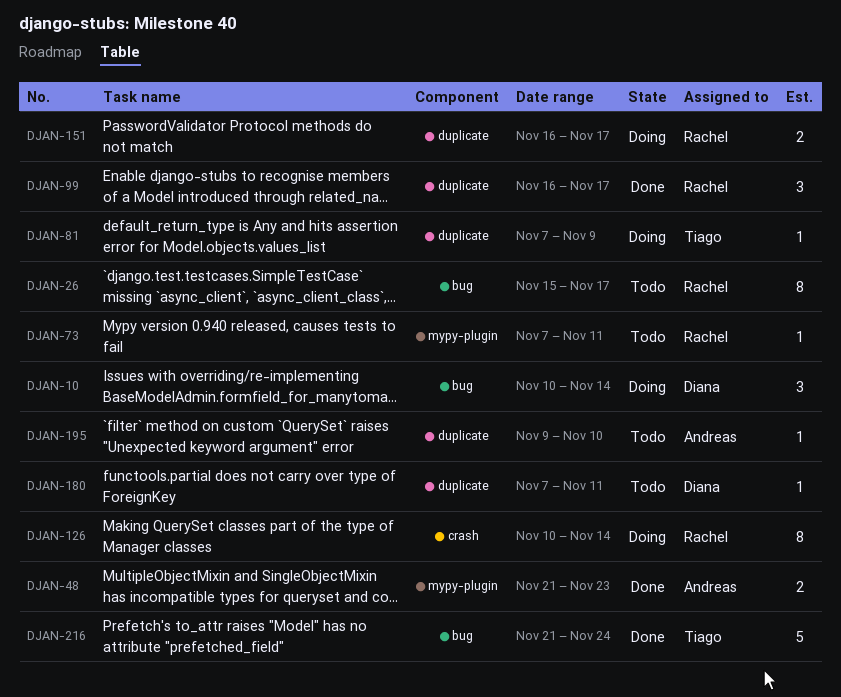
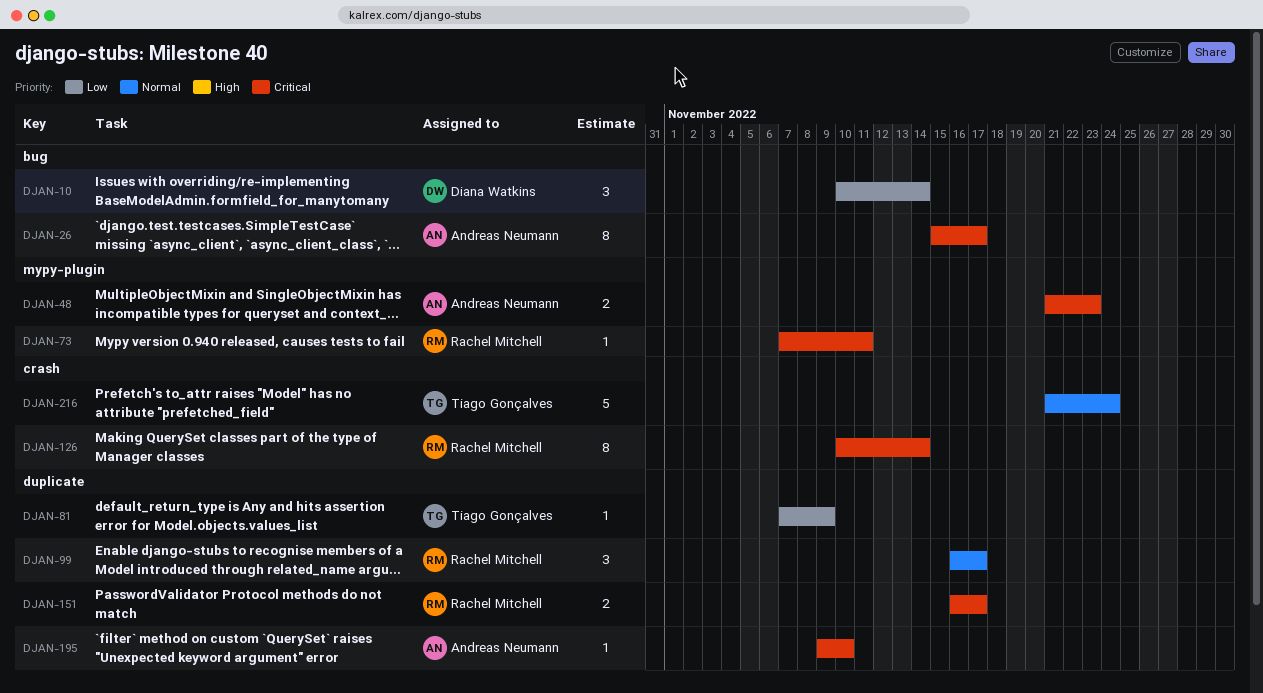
DJAN-26, owner: Rachel Mitchell -> Andreas Neumann
DJAN-180: present -> none
DJAN-216, label: bug -> crash

